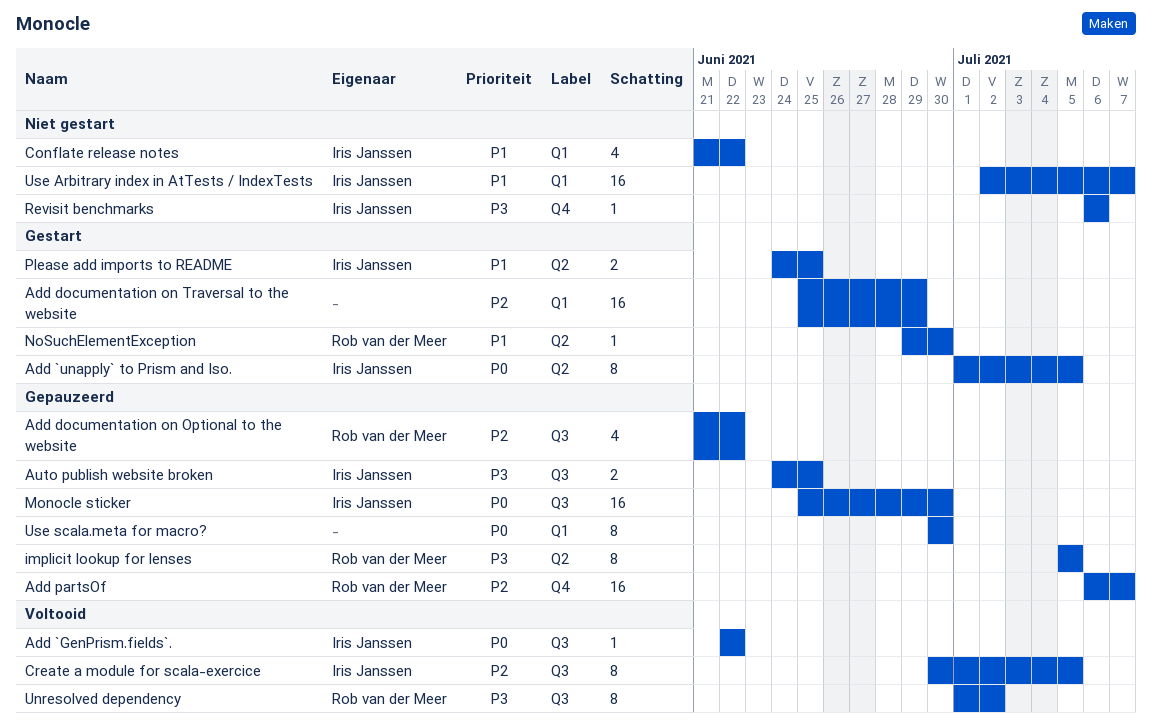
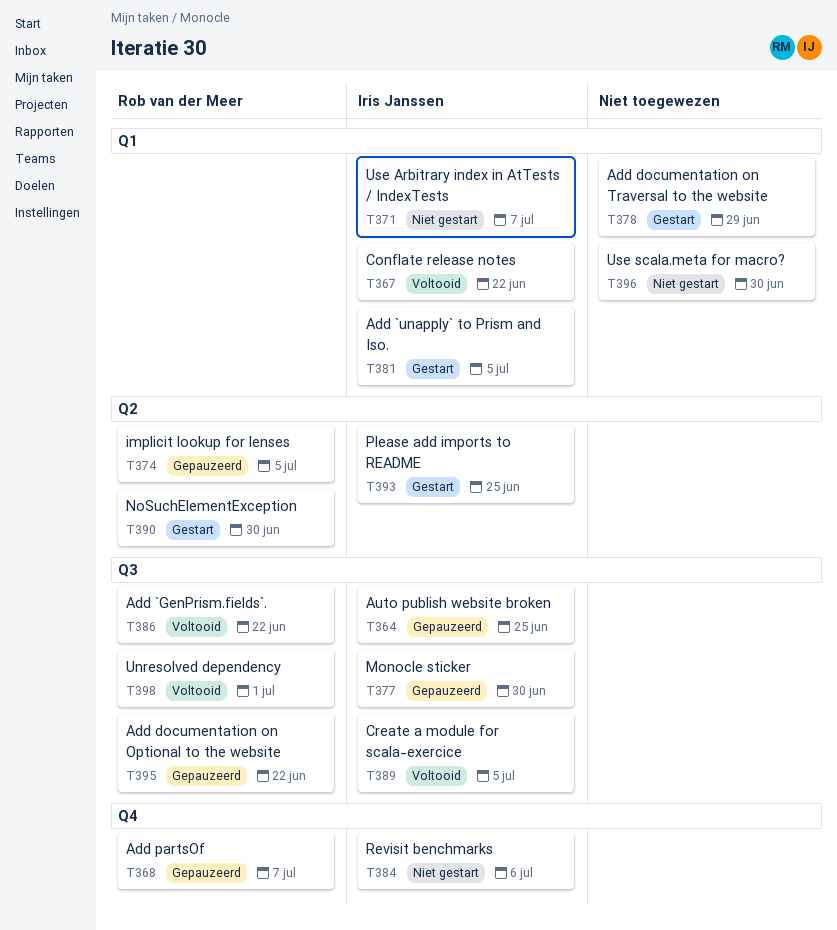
Add `GenPrism.fields`., owner: Iris Janssen -> Rob van der Meer
Add `unapply` to Prism and Iso., label: Q2 -> Q1
Conflate release notes, status: Niet gestart -> Voltooid
Unresolved dependency, due: Jul 2 -> Jul 1
Use scala.meta for macro?, status: Gepauzeerd -> Niet gestart

